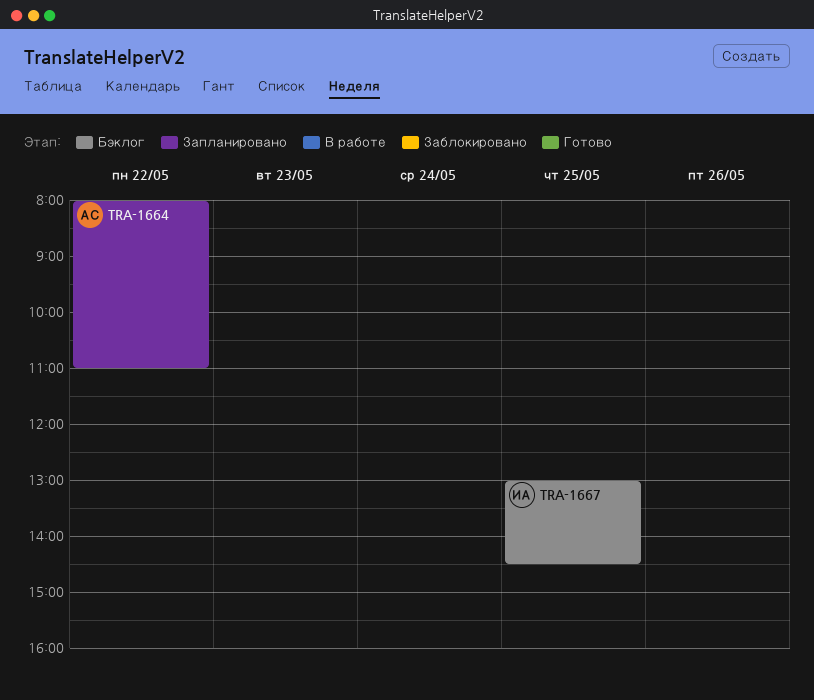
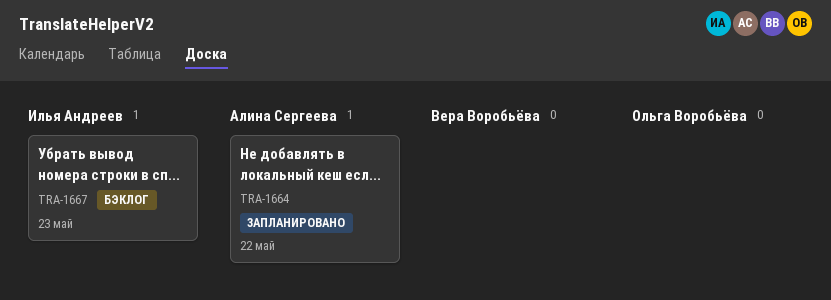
TRA-1667, day: May 25 -> May 23

